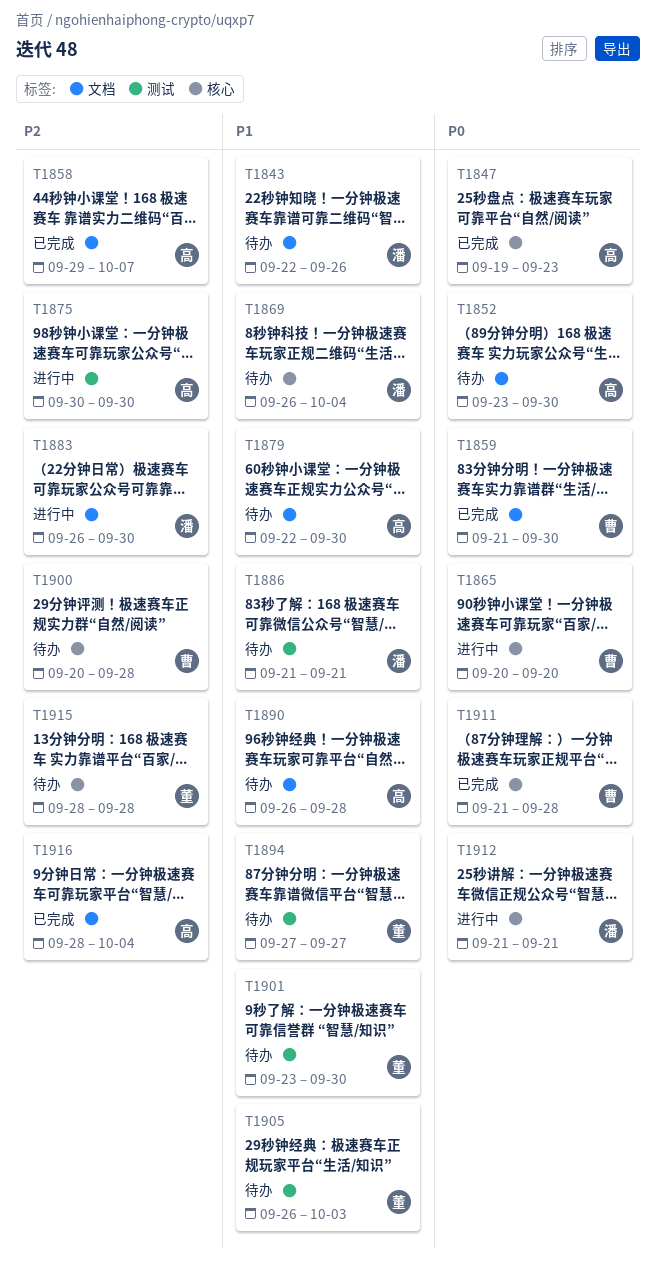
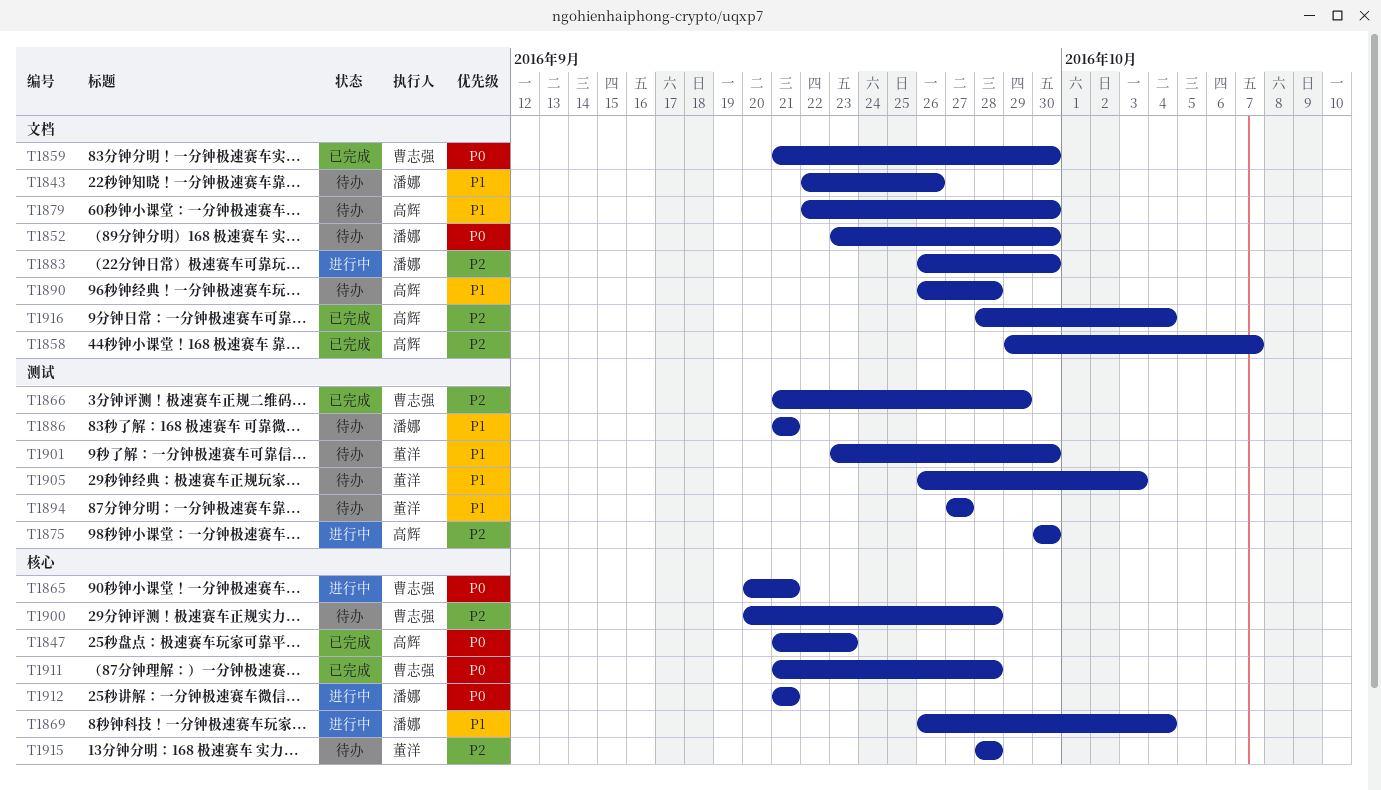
T1847, start: Sep 19 -> Sep 21
T1852, owner: 高辉 -> 潘娜
T1865, due: Sep 20 -> Sep 21
T1866: none -> present
T1869, status: 待办 -> 进行中

